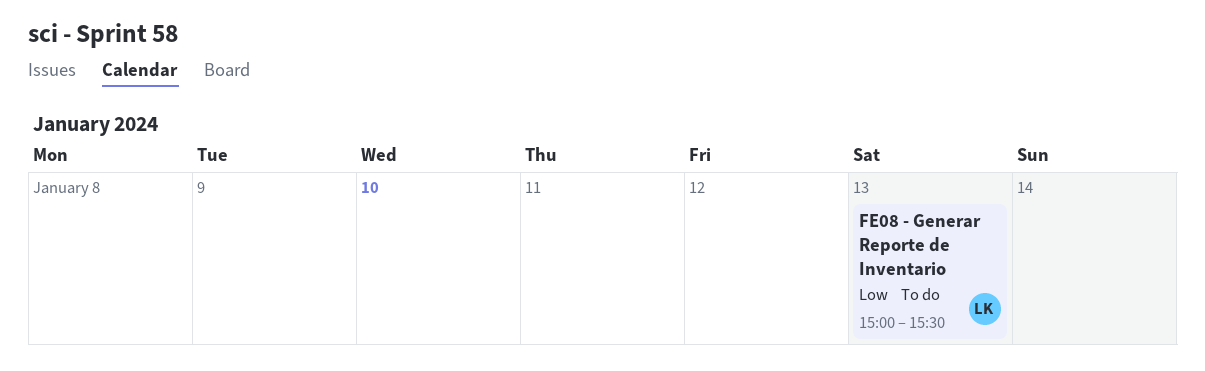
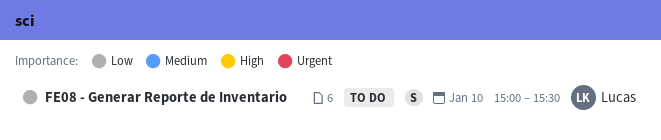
FE08 - Generar Reporte de Inventario, day: Jan 13 -> Jan 10

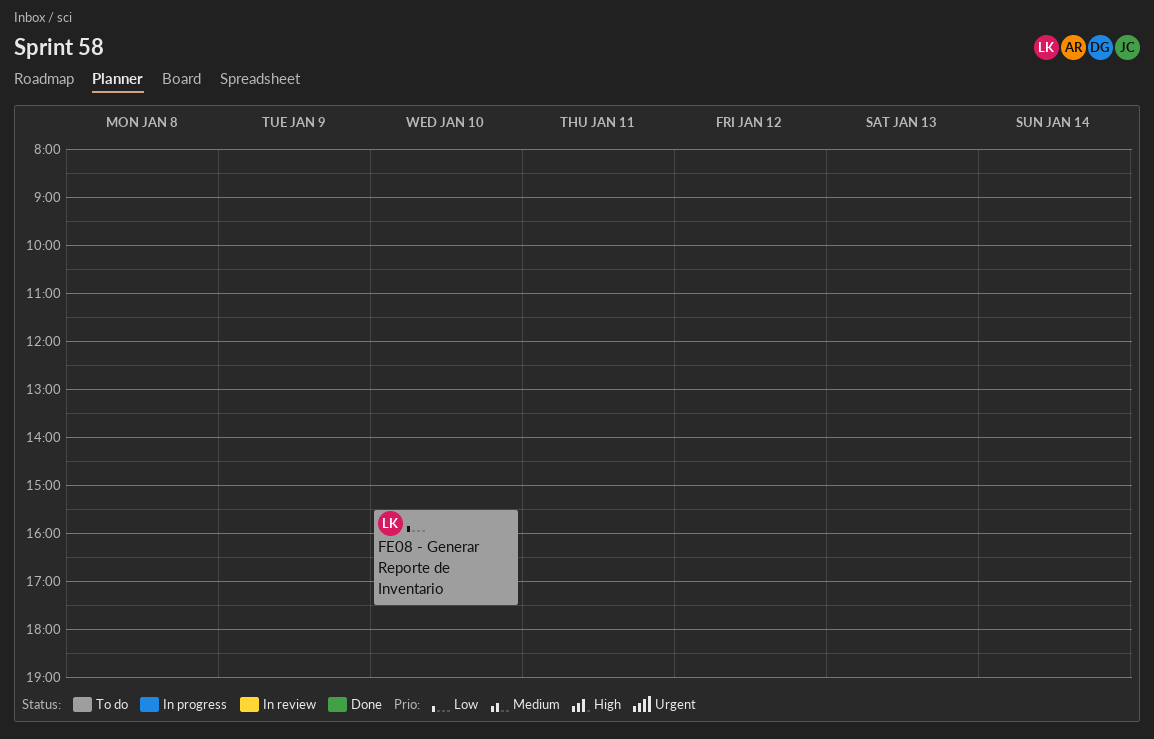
FE08 - Generar Reporte de Inventario, begins: 15:00 -> 15:30
FE08 - Generar Reporte de Inventario, ends: 15:30 -> 17:30

